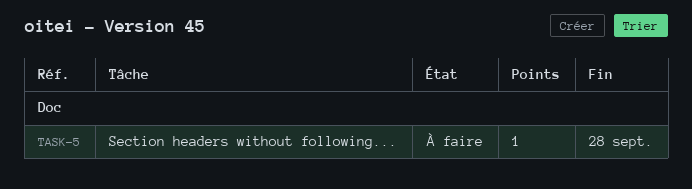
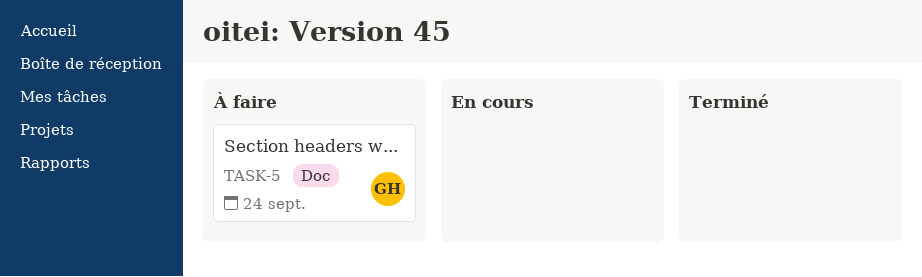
TASK-5, due: Sep 28 -> Sep 24

